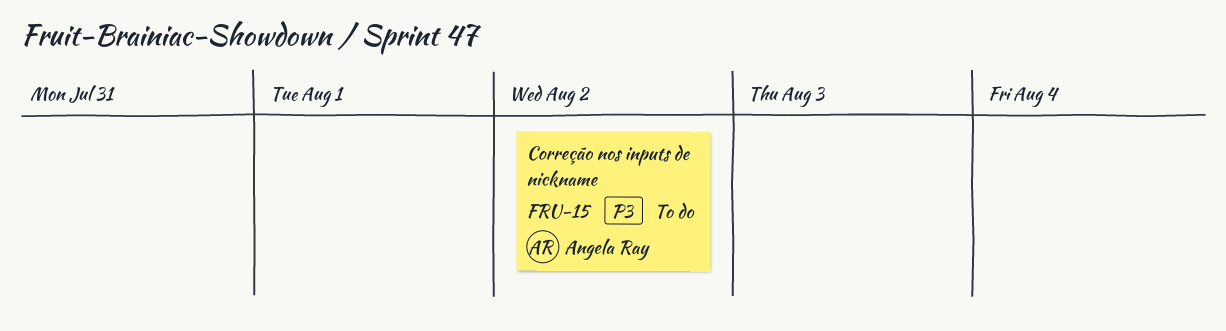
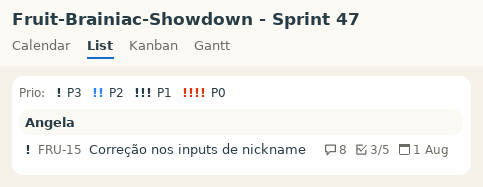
FRU-15, due: Aug 2 -> Aug 1

